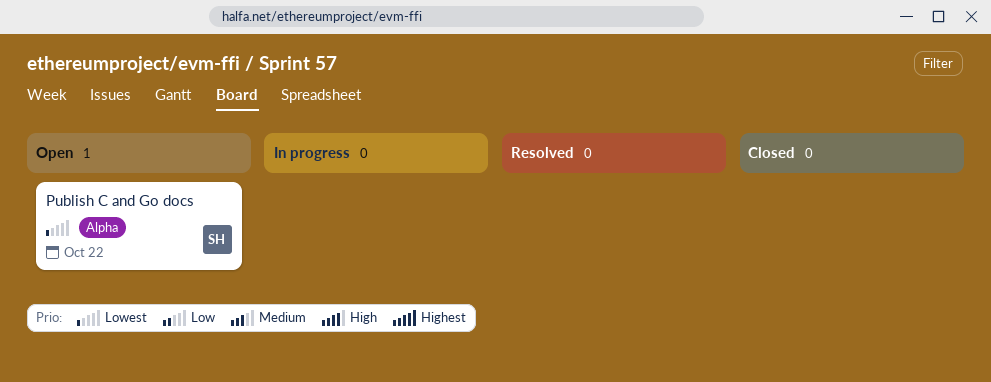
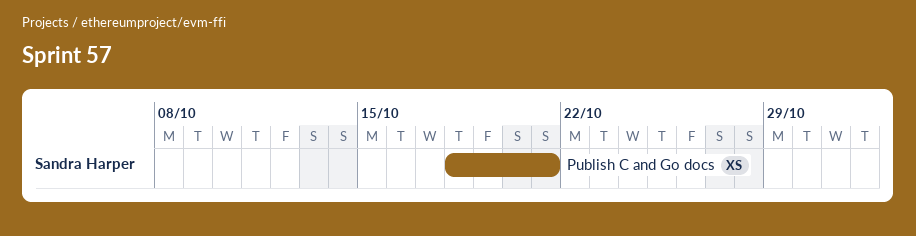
Publish C and Go docs, due: Oct 22 -> Oct 21

